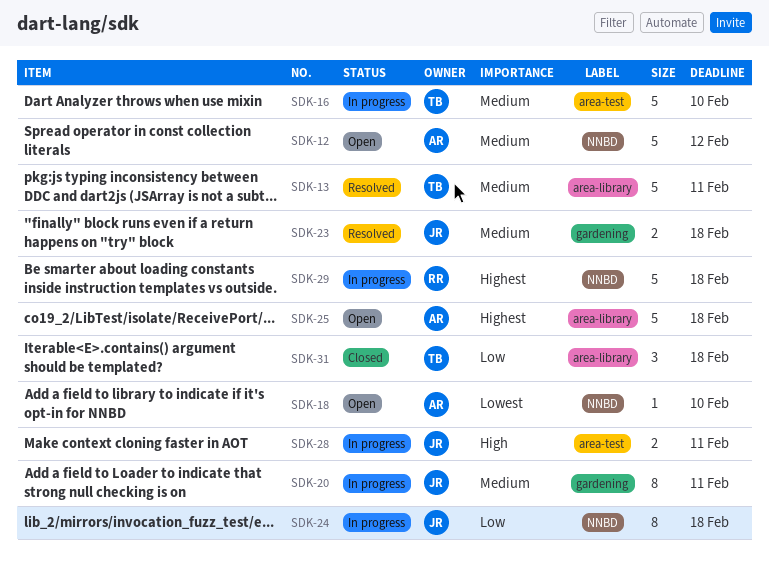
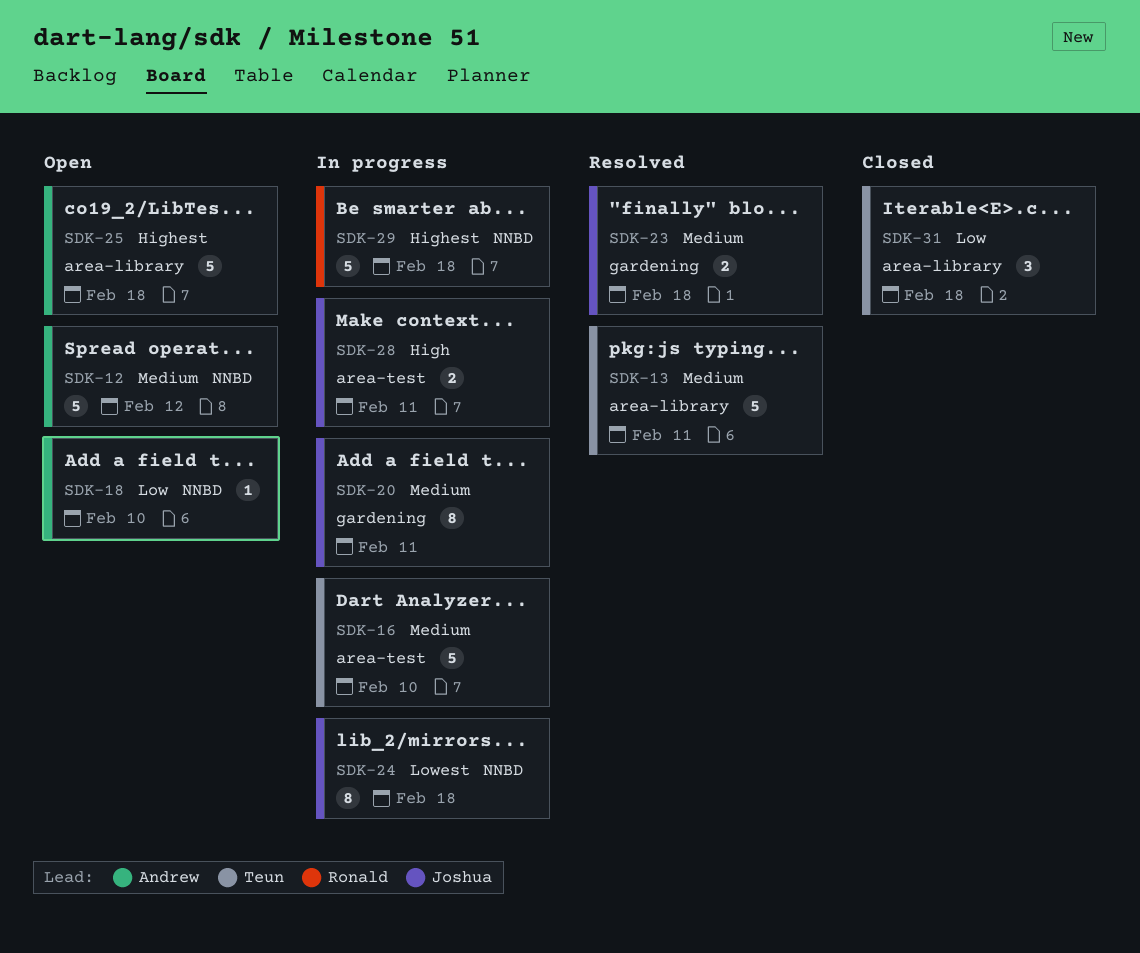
SDK-18, priority: Lowest -> Low
SDK-24, priority: Low -> Lowest

